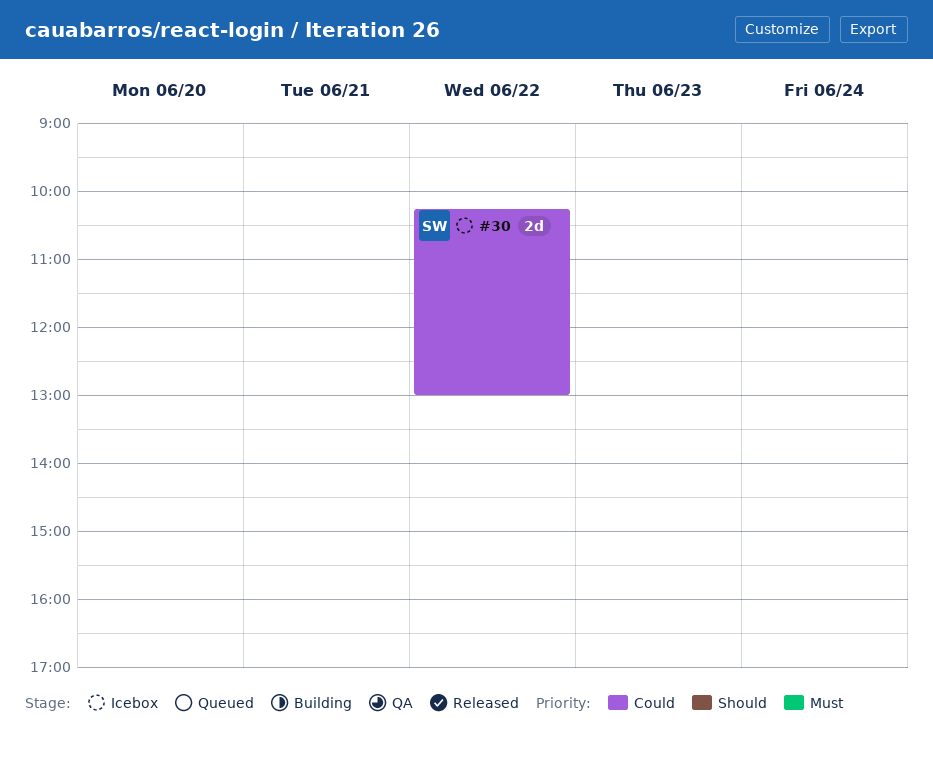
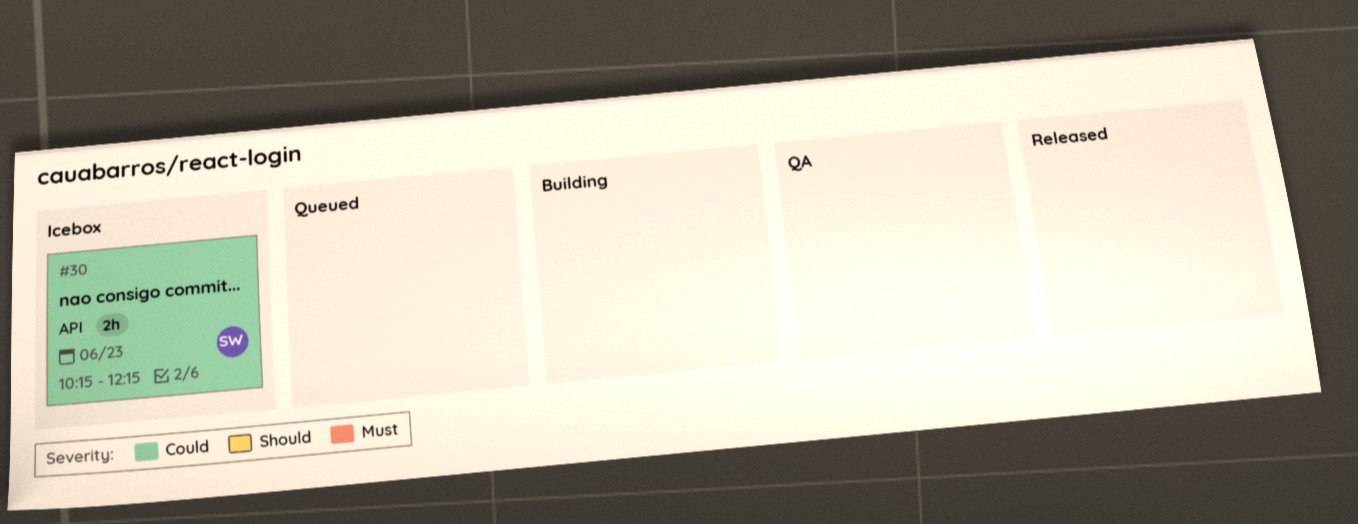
#30, estimate: 2d -> 2h
#30, day: Jun 22 -> Jun 23
#30, ends: 13:00 -> 12:15

